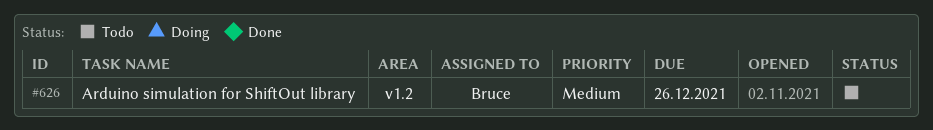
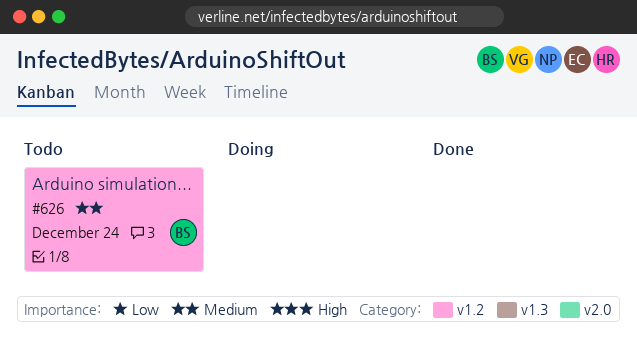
#626, due: Dec 26 -> Dec 24

